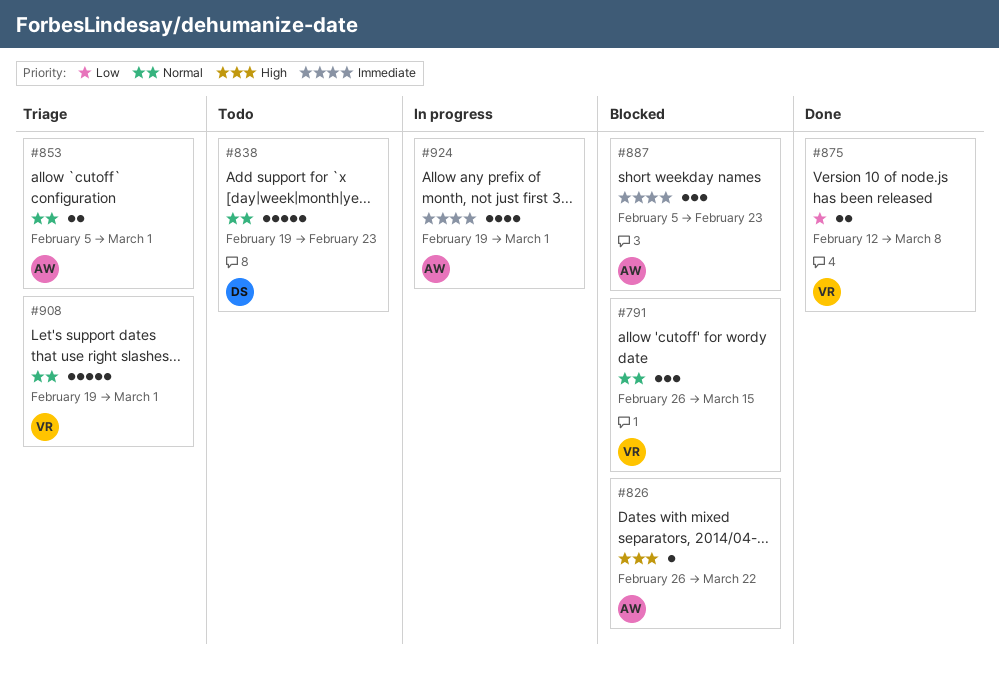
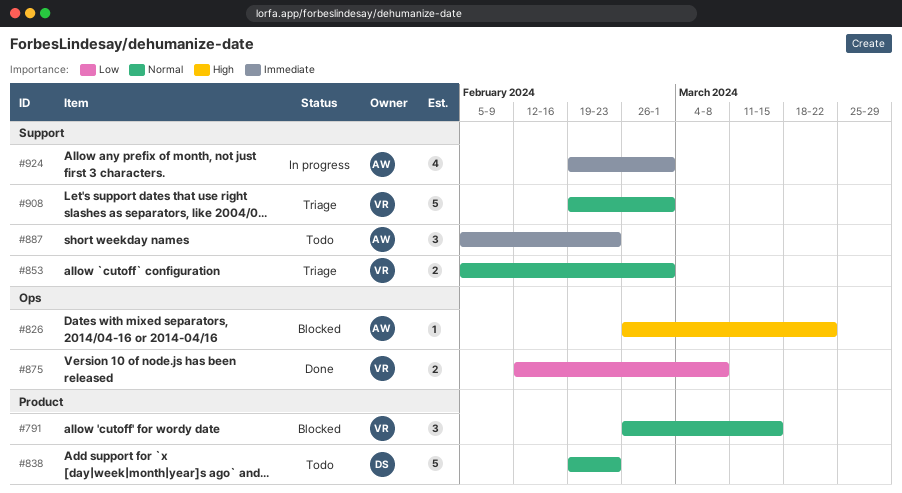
#853, owner: AW -> VR
#887, status: Blocked -> Todo

